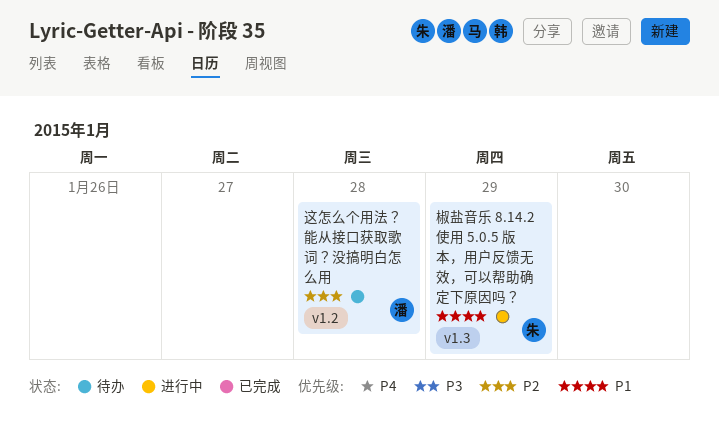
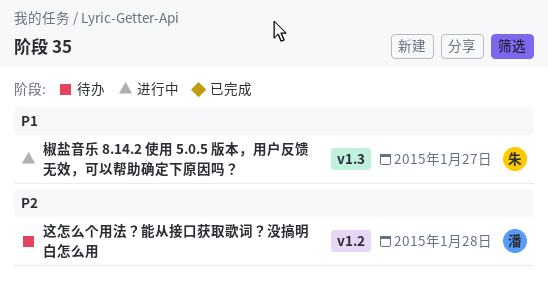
椒盐音乐 8.14.2 使用 5.0.5 版本，用户反馈无效，可以帮助确定下原因吗？, due: Jan 29 -> Jan 27

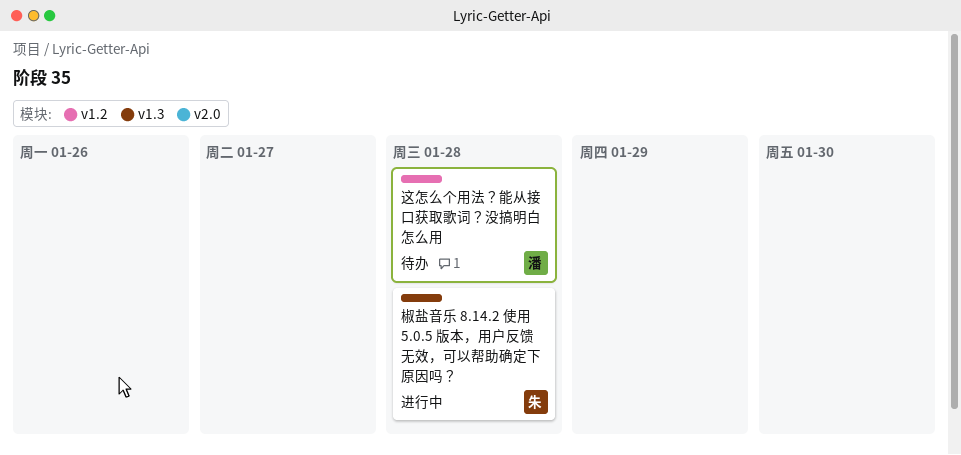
椒盐音乐 8.14.2 使用 5.0.5 版本，用户反馈无效，可以帮助确定下原因吗？, due: Jan 27 -> Jan 28

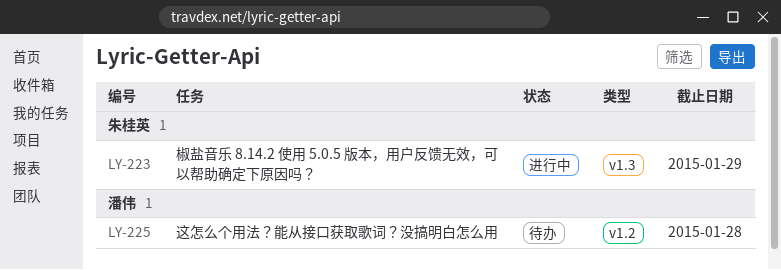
椒盐音乐 8.14.2 使用 5.0.5 版本，用户反馈无效，可以帮助确定下原因吗？, due: Jan 28 -> Jan 29

